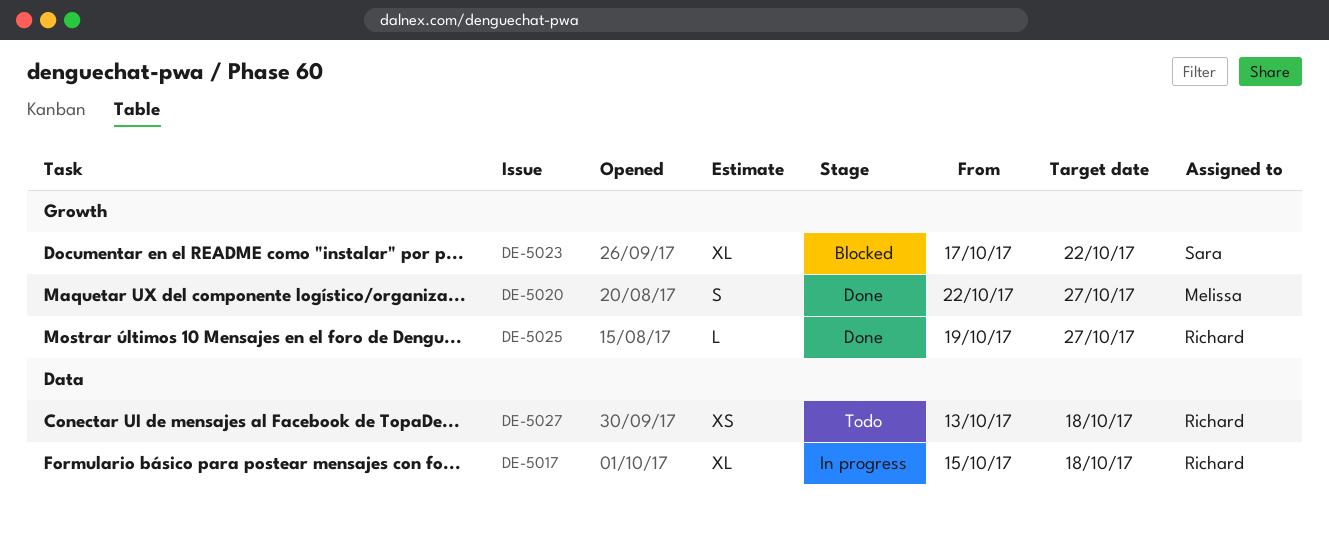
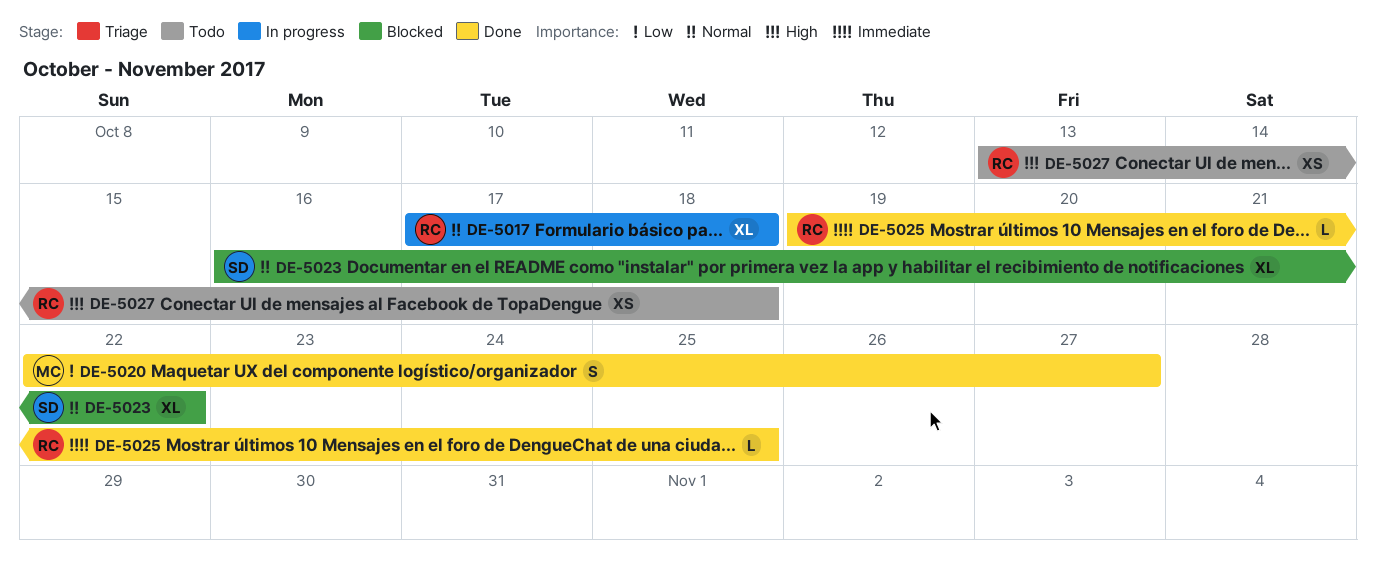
DE-5017, start: Oct 15 -> Oct 17
DE-5023, start: Oct 17 -> Oct 16
DE-5025, due: Oct 27 -> Oct 25

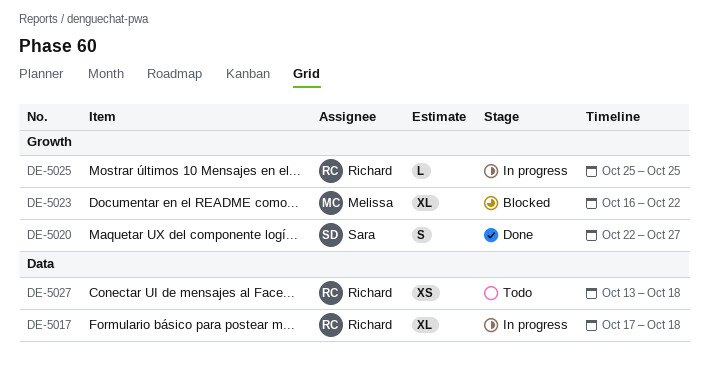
DE-5020, owner: Melissa -> Sara
DE-5023, owner: Sara -> Melissa
DE-5025, status: Done -> In progress
DE-5025, start: Oct 19 -> Oct 25

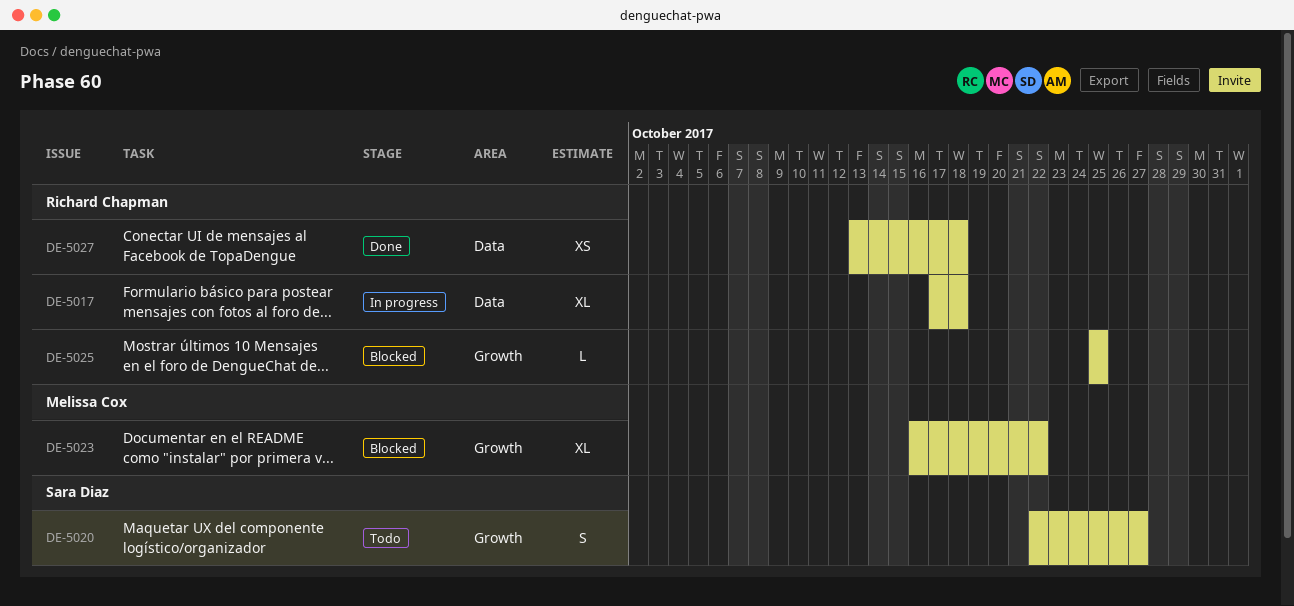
DE-5020, status: Done -> Todo
DE-5025, status: In progress -> Blocked
DE-5027, status: Todo -> Done

